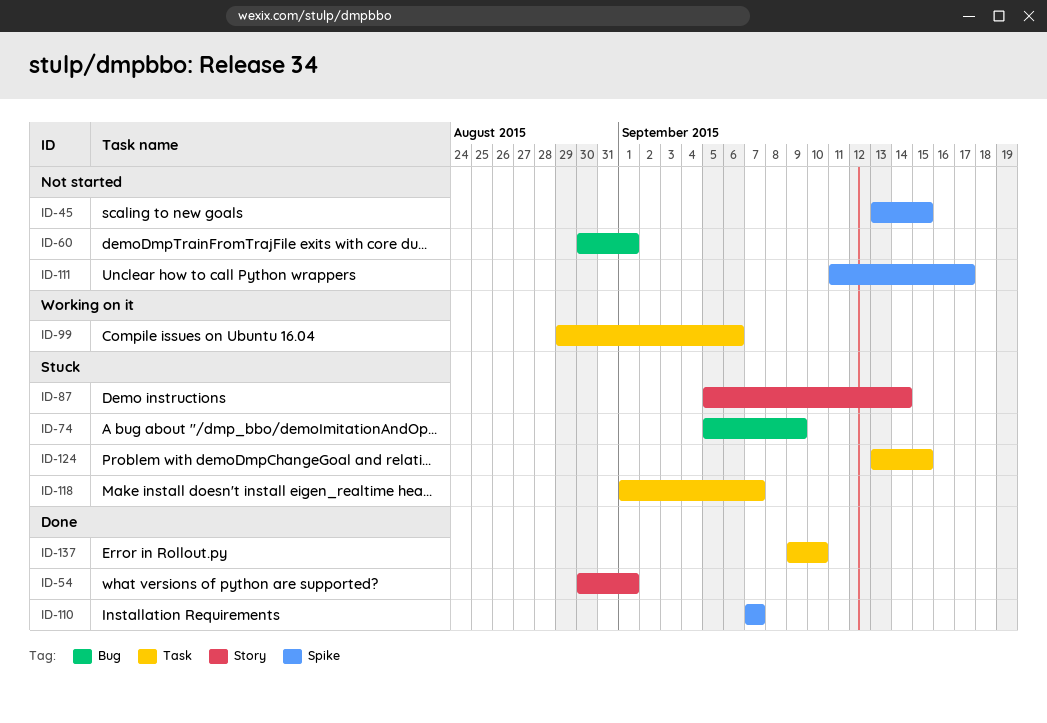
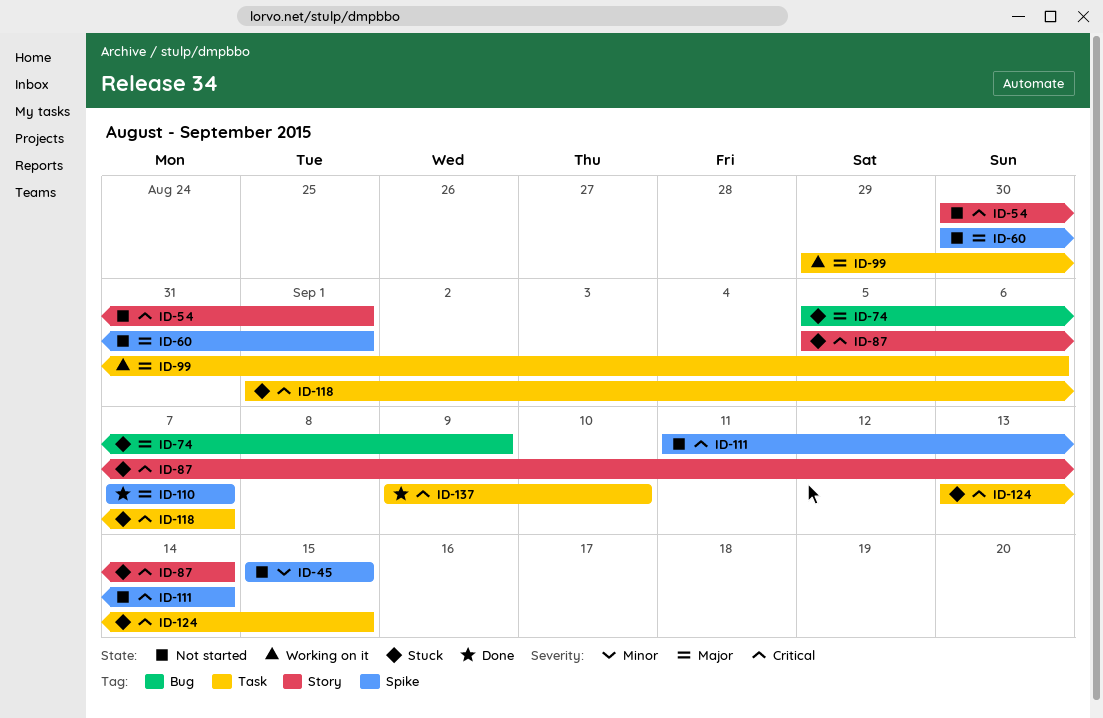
ID-45, start: Sep 13 -> Sep 15
ID-54, status: Done -> Not started
ID-60, label: Bug -> Spike
ID-111, due: Sep 17 -> Sep 14

